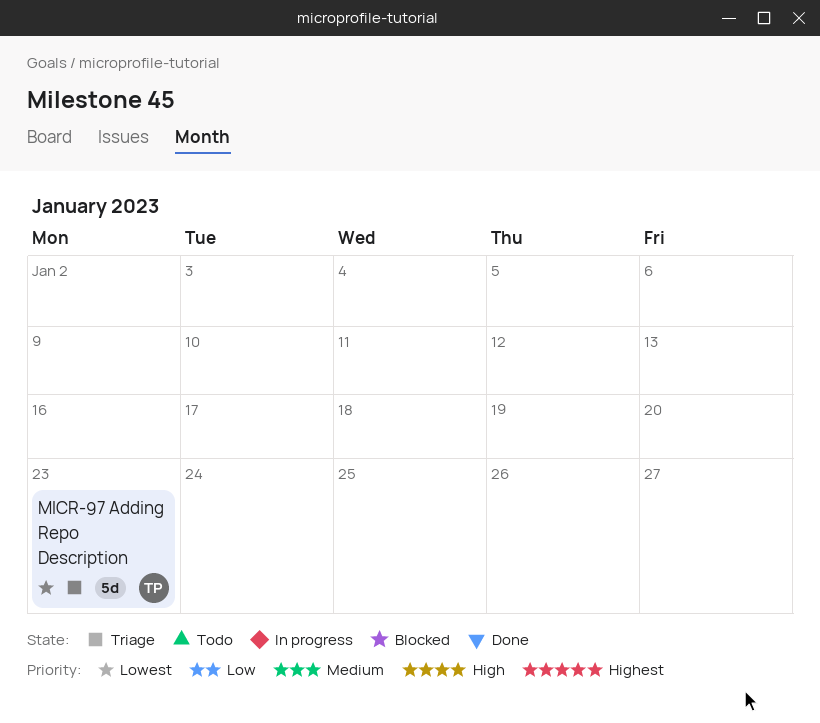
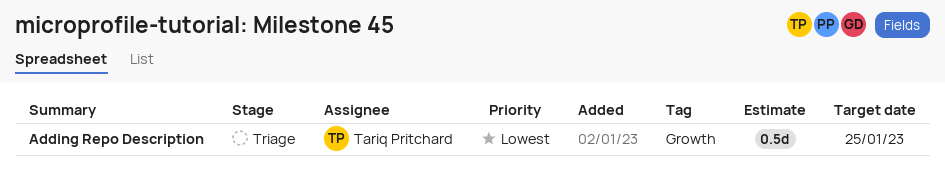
Adding Repo Description, estimate: 5d -> 0.5d
Adding Repo Description, due: Jan 23 -> Jan 25

